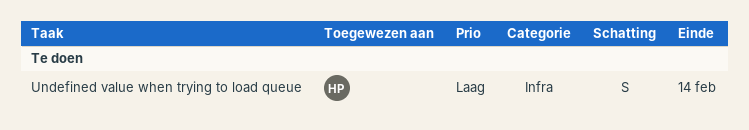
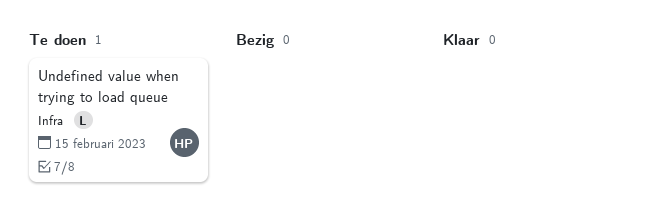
Undefined value when trying to load queue, estimate: S -> L
Undefined value when trying to load queue, due: Feb 14 -> Feb 15

